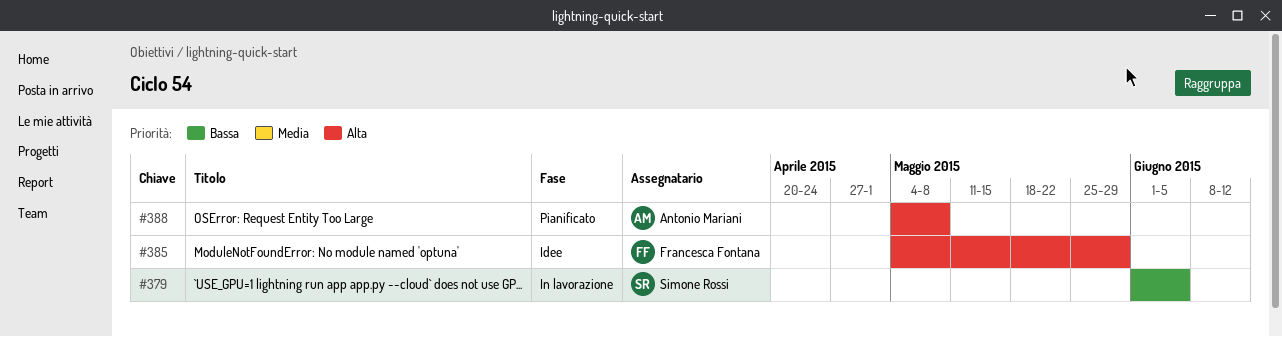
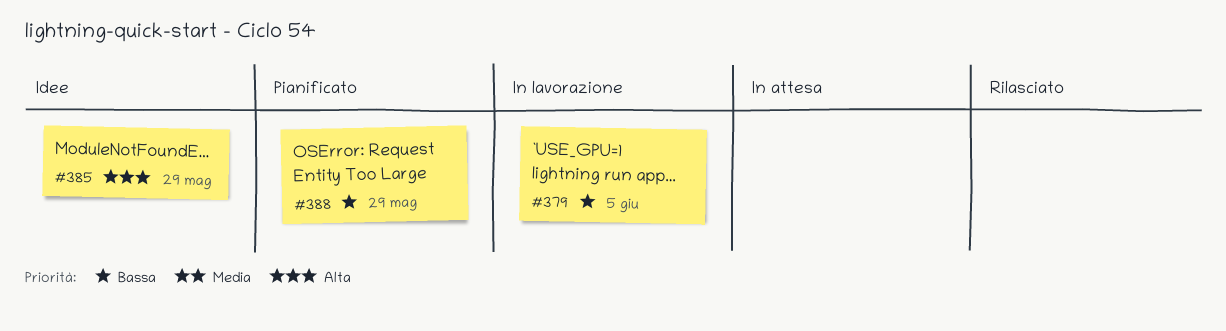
#388, priority: Alta -> Bassa
#388, due: May 8 -> May 29

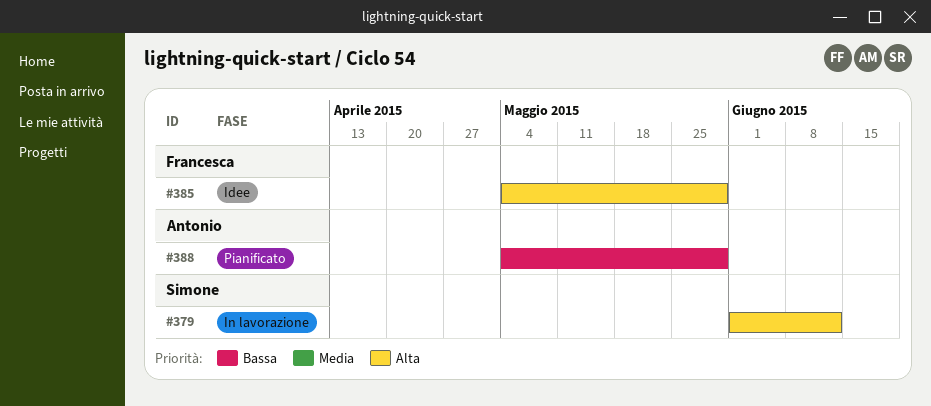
#379, priority: Bassa -> Alta
#379, due: Jun 5 -> Jun 12

